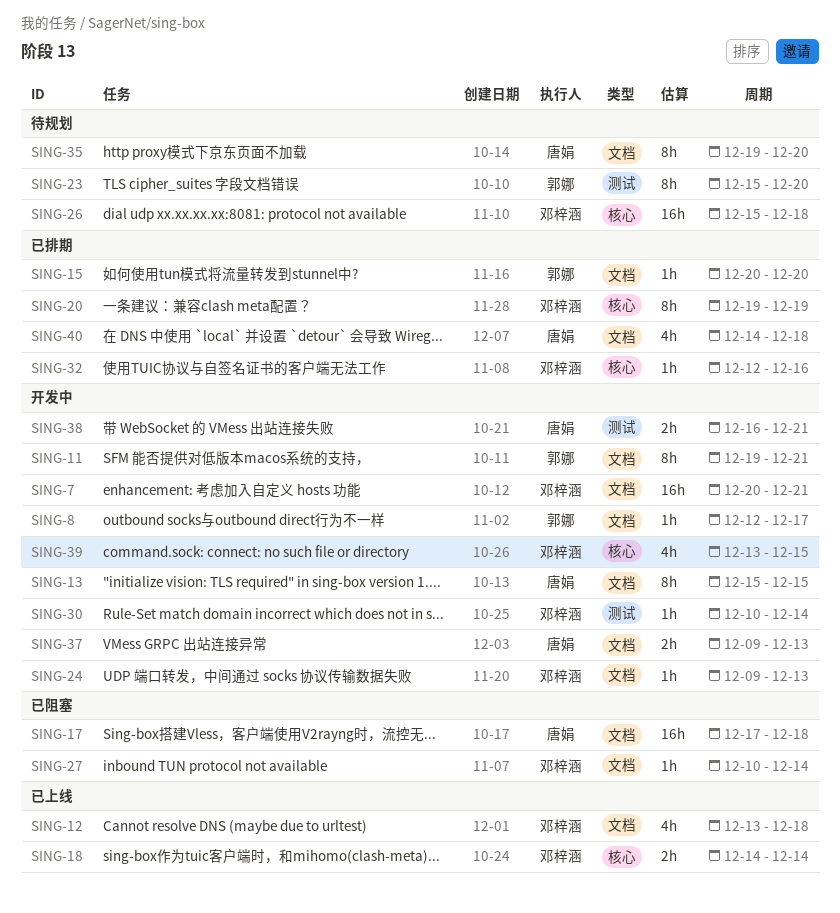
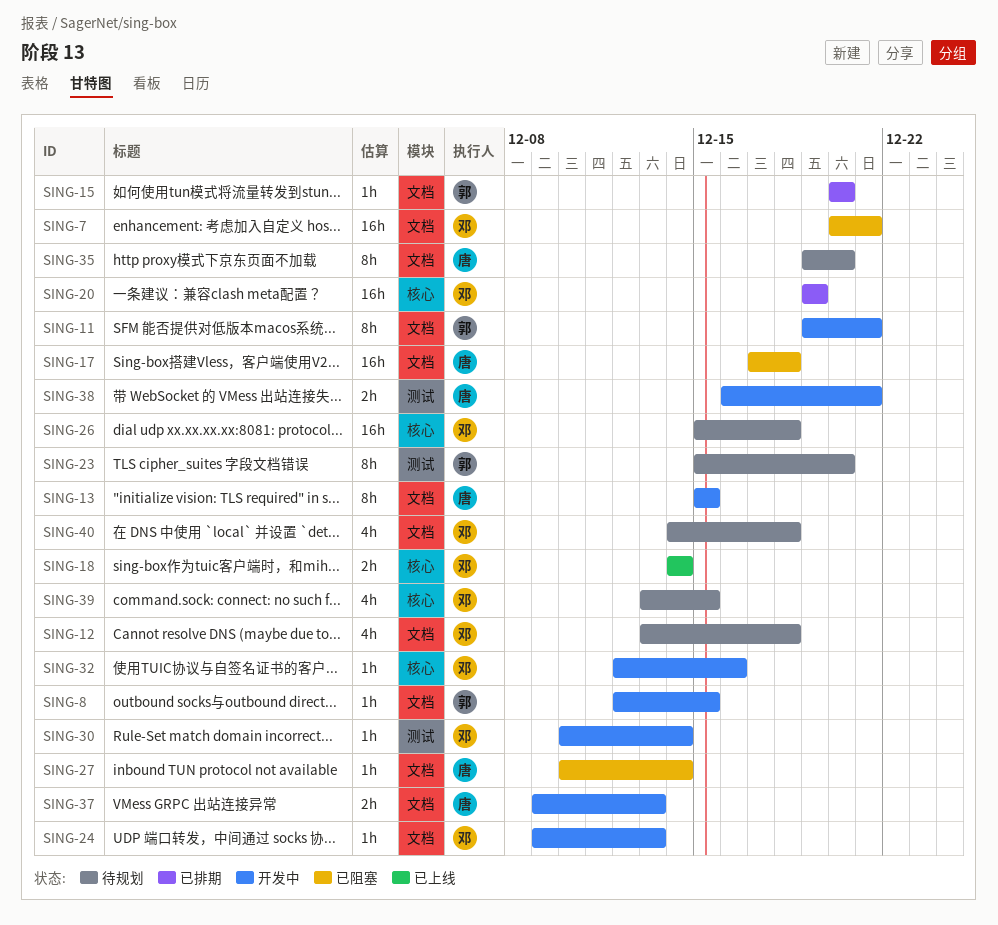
SING-7, status: 开发中 -> 已阻塞
SING-8, due: Dec 17 -> Dec 15
SING-12, status: 已上线 -> 待规划
SING-20, estimate: 8h -> 16h
SING-27, owner: 邓梓涵 -> 唐娟
SING-32, status: 已排期 -> 开发中
SING-39, status: 开发中 -> 待规划
SING-40, status: 已排期 -> 待规划
SING-40, owner: 唐娟 -> 邓梓涵

